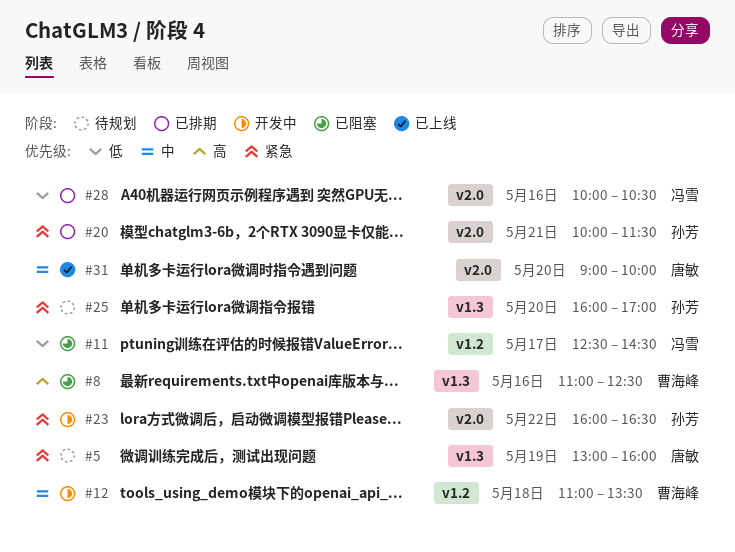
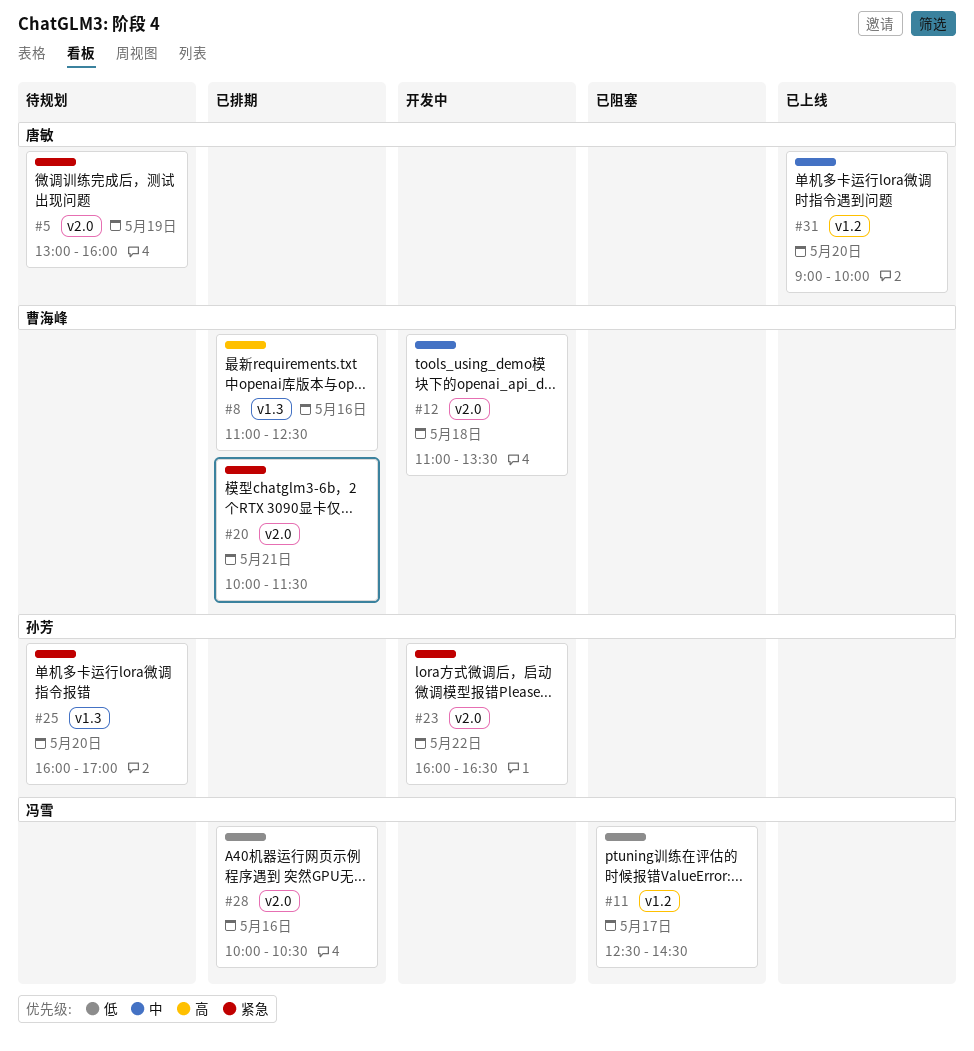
#5, label: v1.3 -> v2.0
#8, status: 已阻塞 -> 已排期
#12, label: v1.2 -> v2.0
#20, owner: 孙芳 -> 曹海峰
#31, label: v2.0 -> v1.2

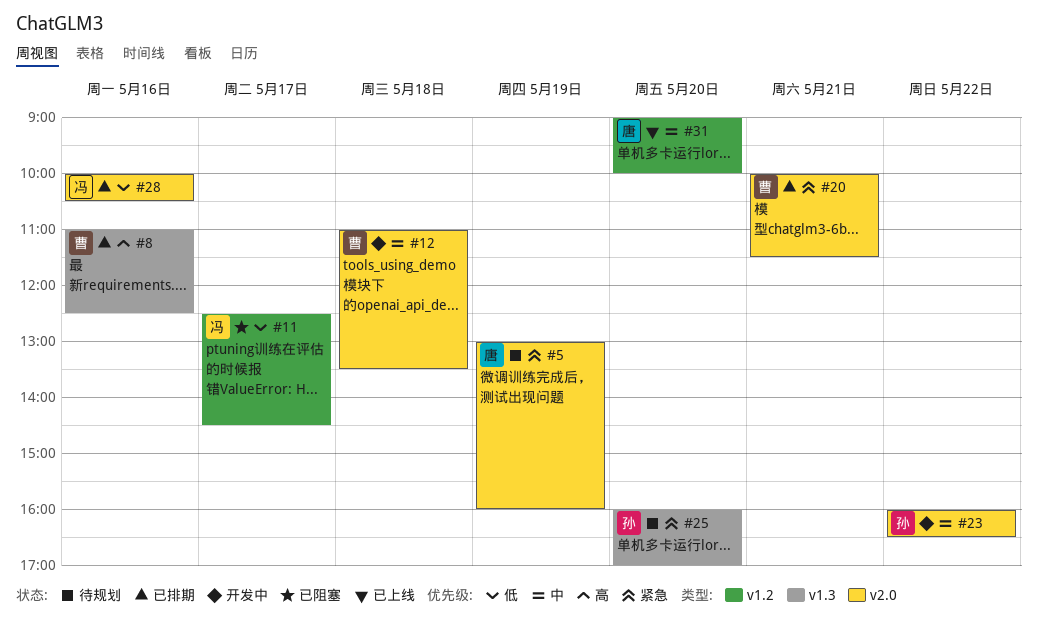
#23, priority: 紧急 -> 中

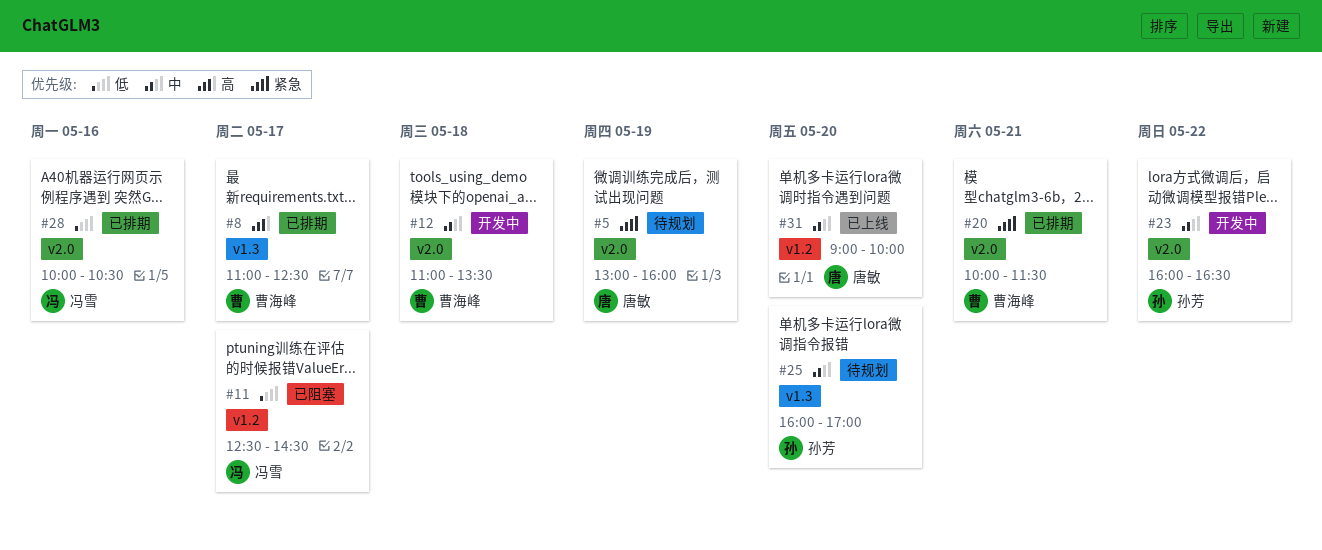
#8, day: May 16 -> May 17
#25, priority: 紧急 -> 中

